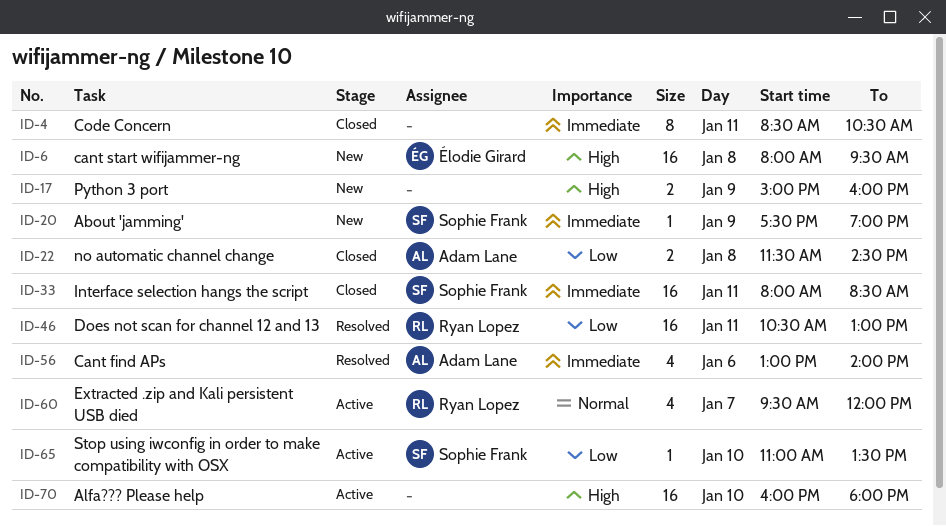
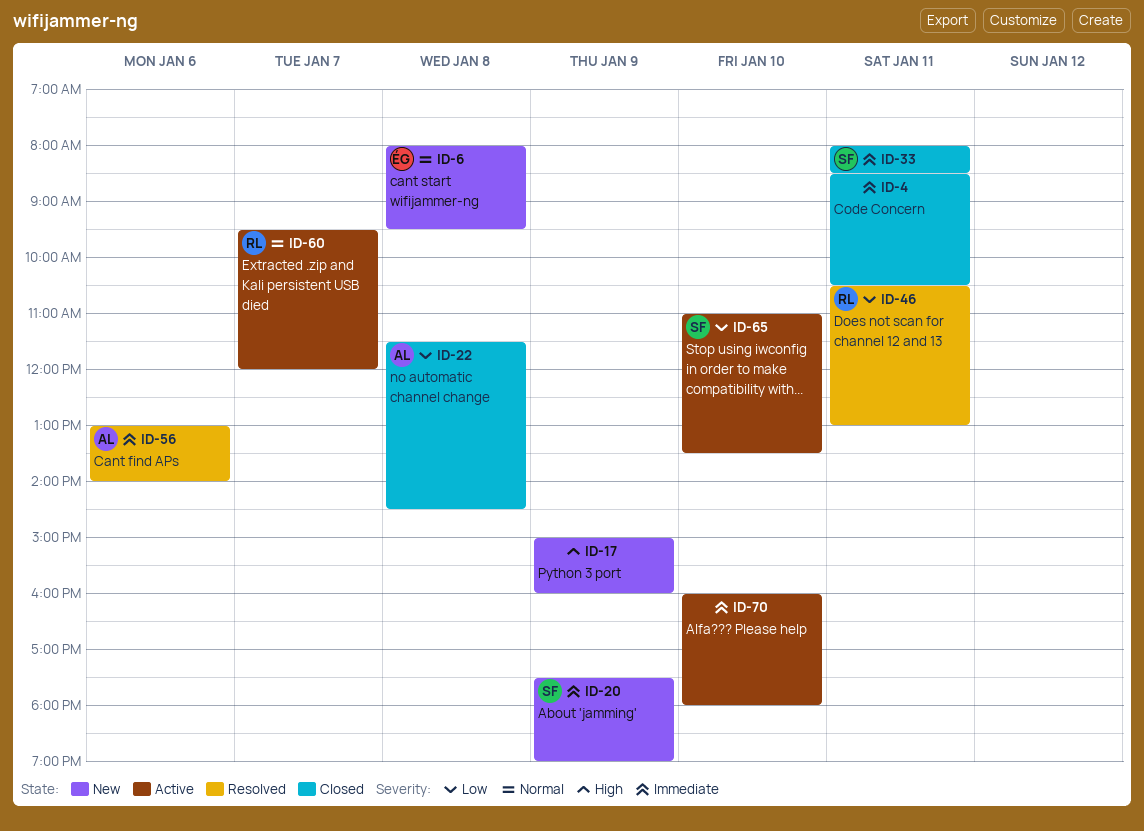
ID-6, priority: High -> Normal
ID-70, priority: High -> Immediate

